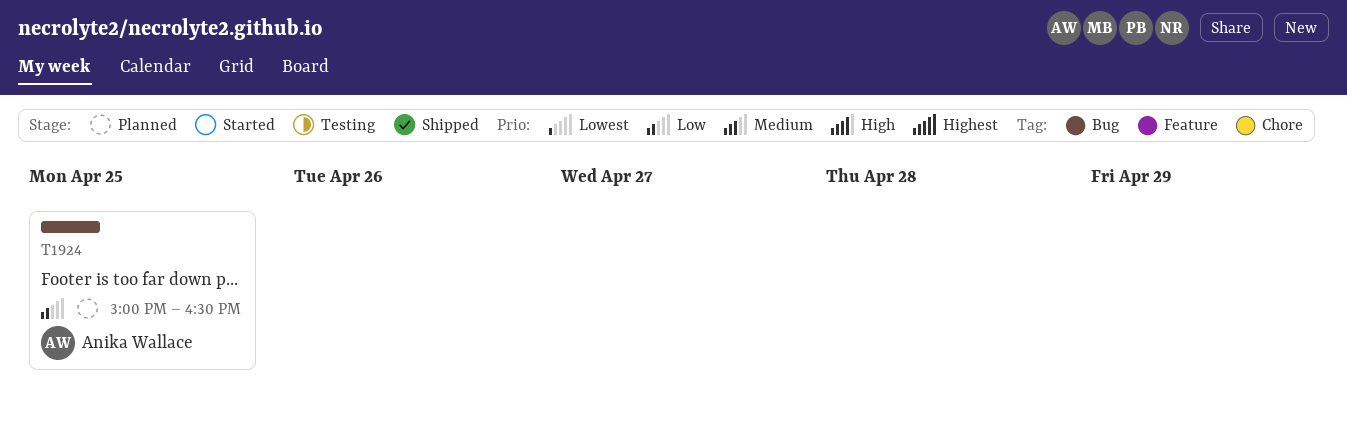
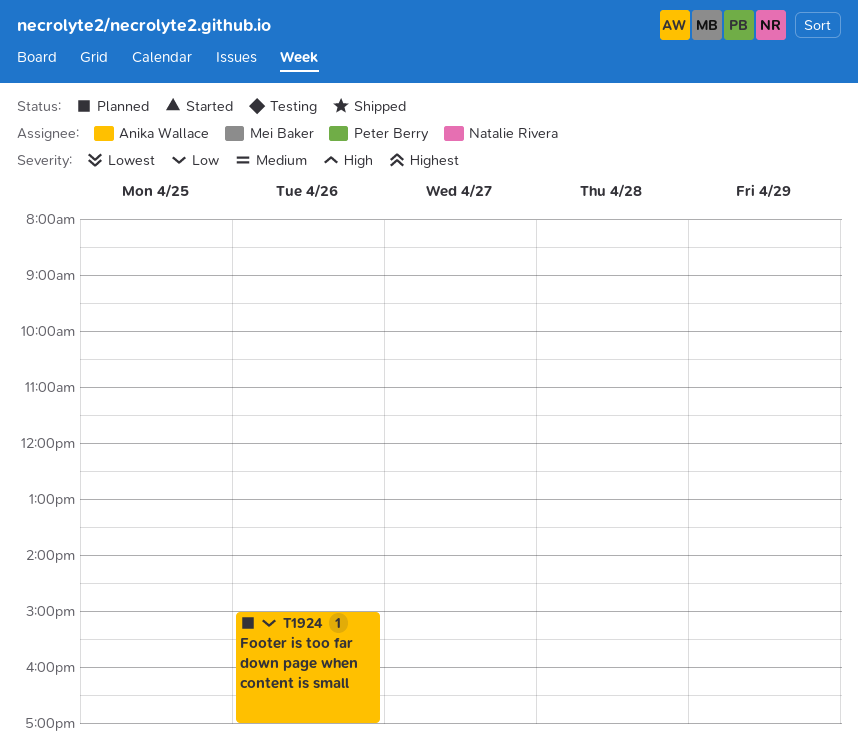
T1924, day: Apr 25 -> Apr 26
T1924, ends: 16:30 -> 17:00

